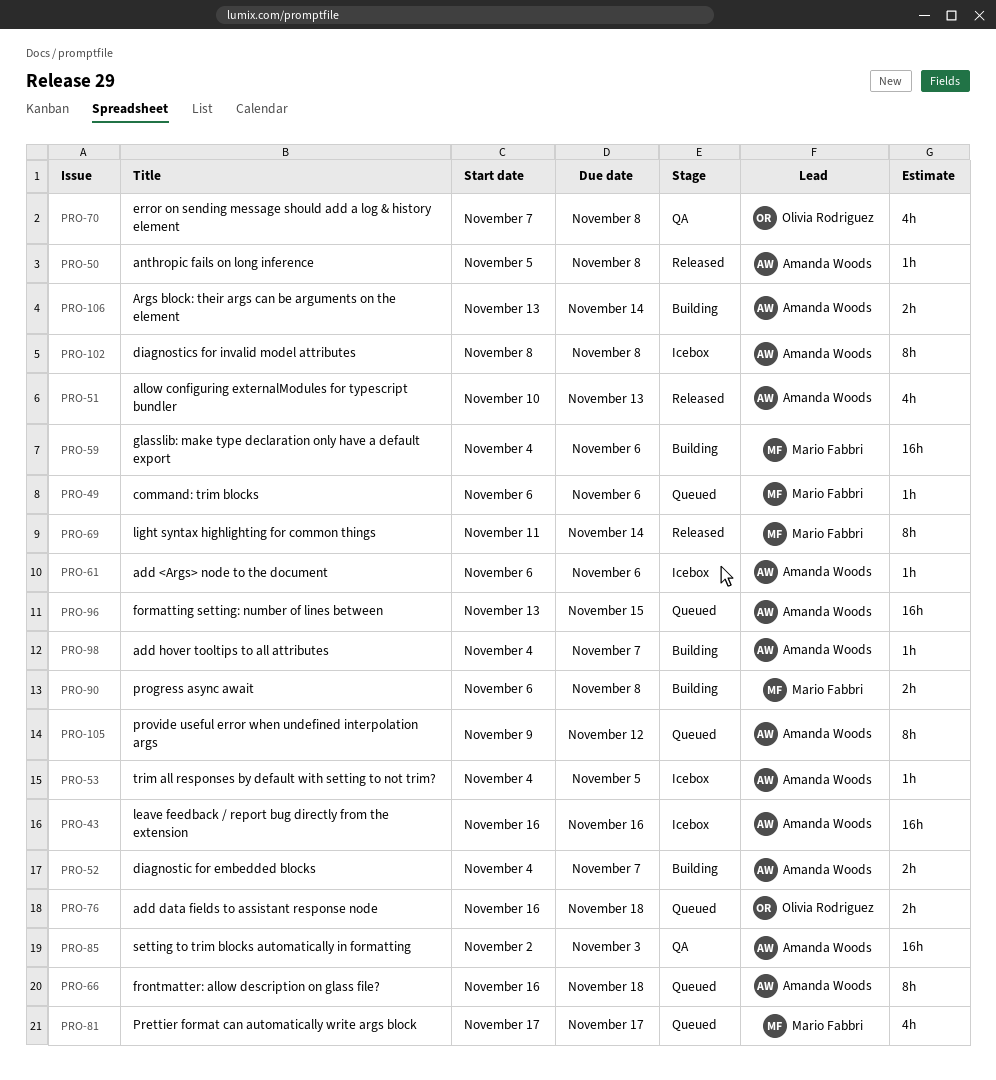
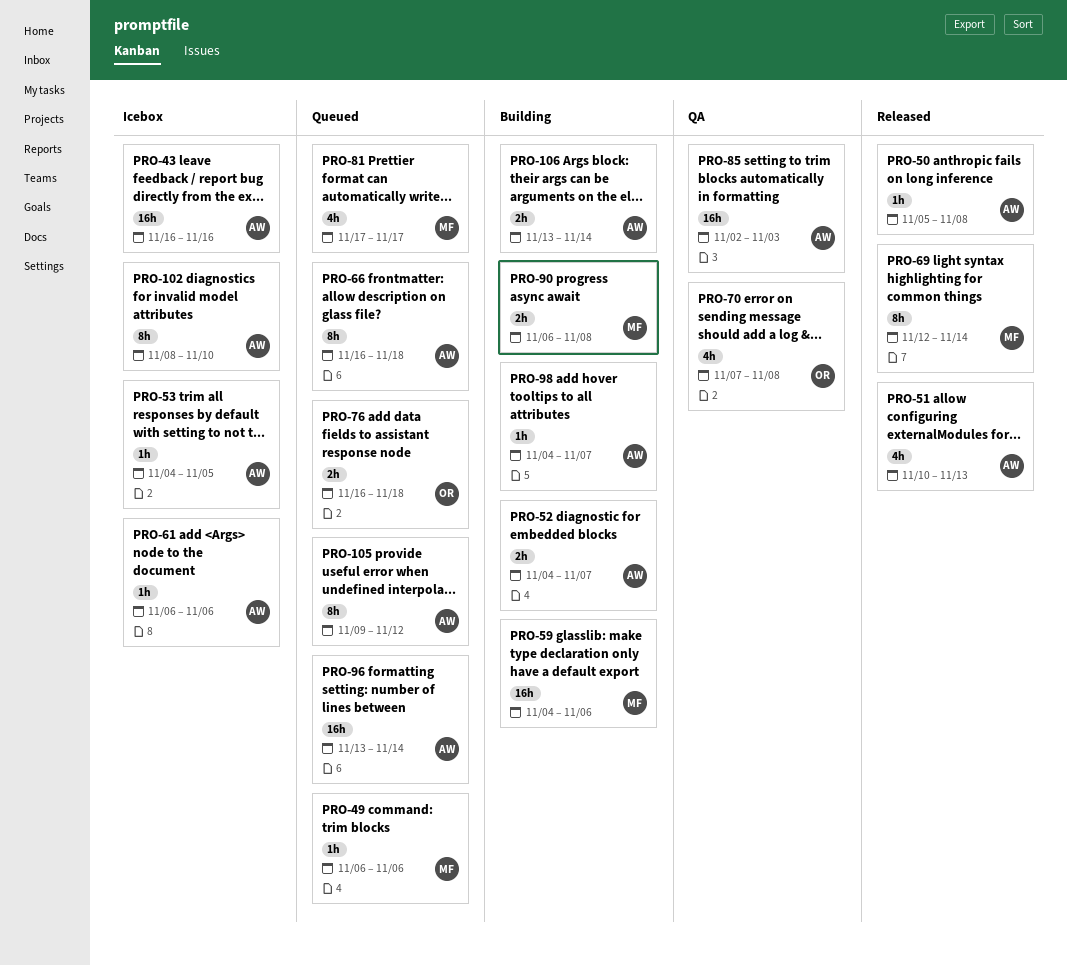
PRO-69, start: Nov 11 -> Nov 12
PRO-96, due: Nov 15 -> Nov 14
PRO-102, due: Nov 8 -> Nov 10

